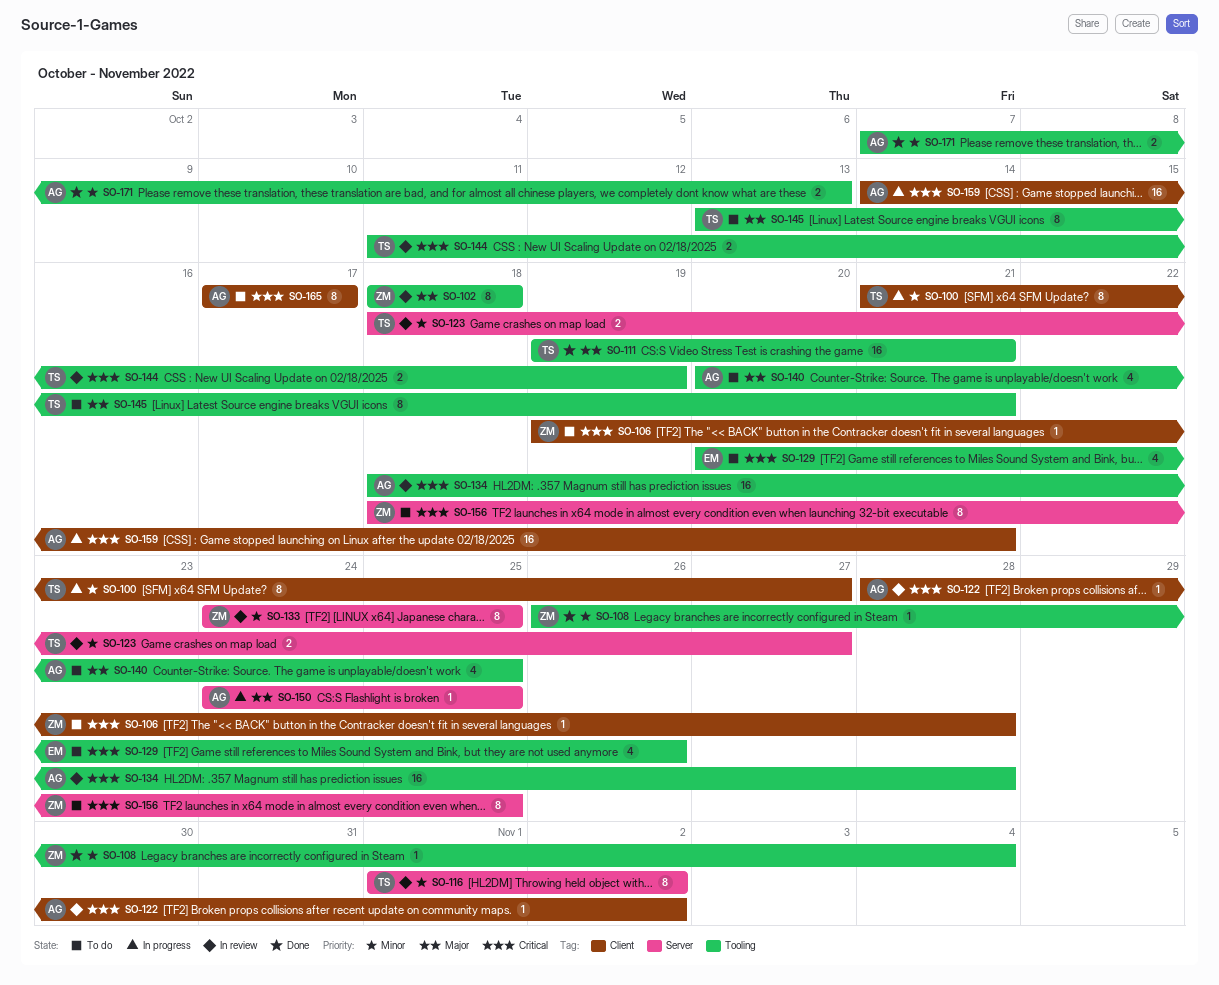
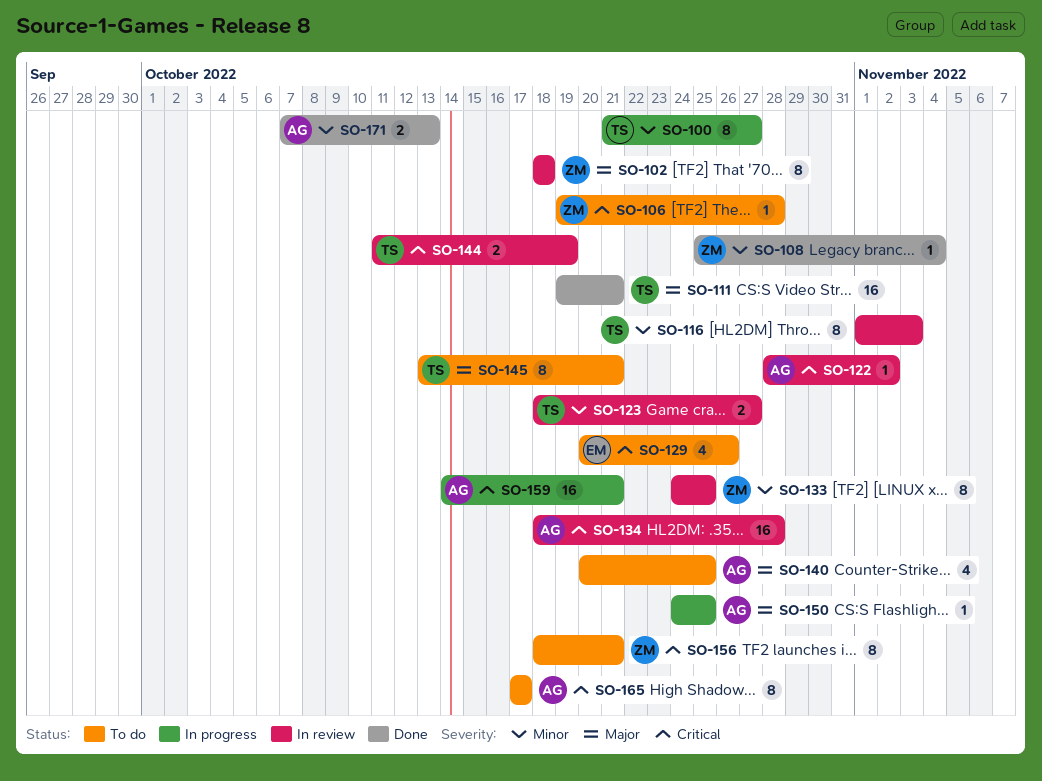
SO-108, start: Oct 26 -> Oct 25
SO-116, due: Nov 2 -> Nov 3
SO-156, due: Oct 25 -> Oct 21

